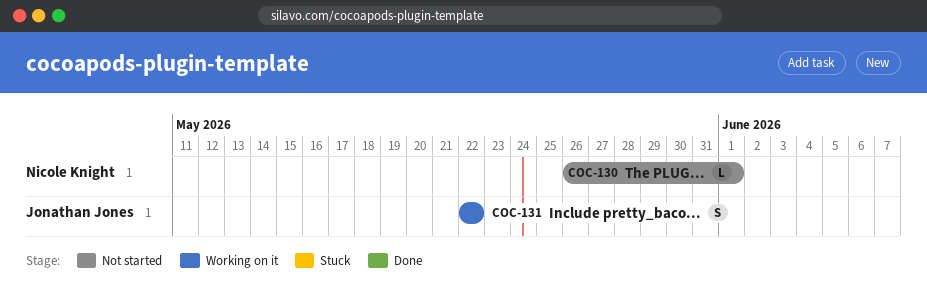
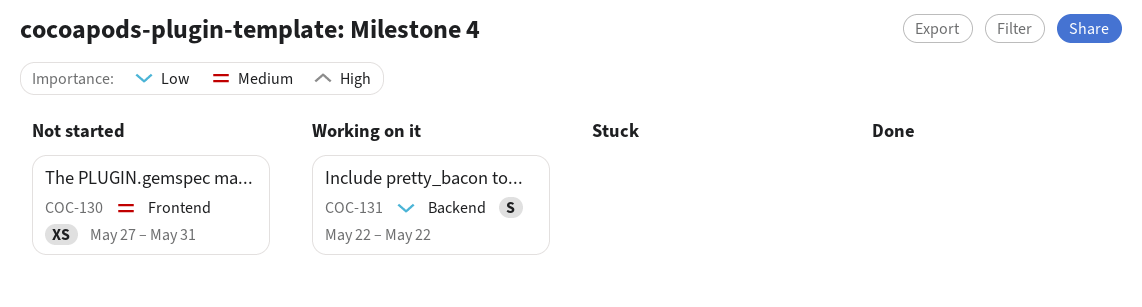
COC-130, estimate: L -> XS
COC-130, start: May 26 -> May 27
COC-130, due: Jun 1 -> May 31

